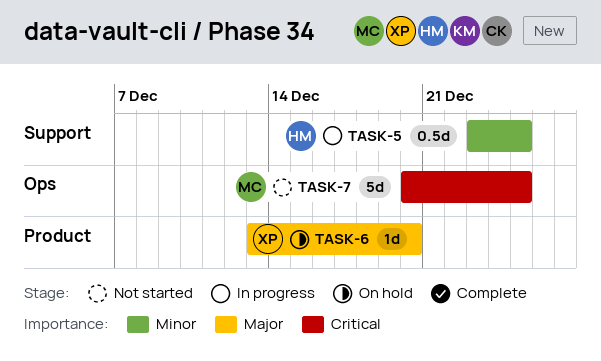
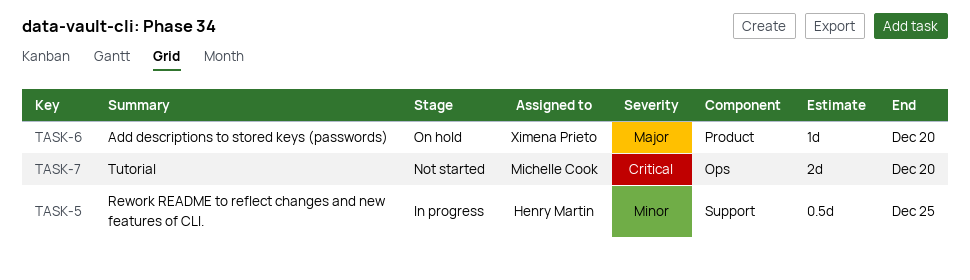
TASK-7, estimate: 5d -> 2d
TASK-7, due: Dec 25 -> Dec 20

